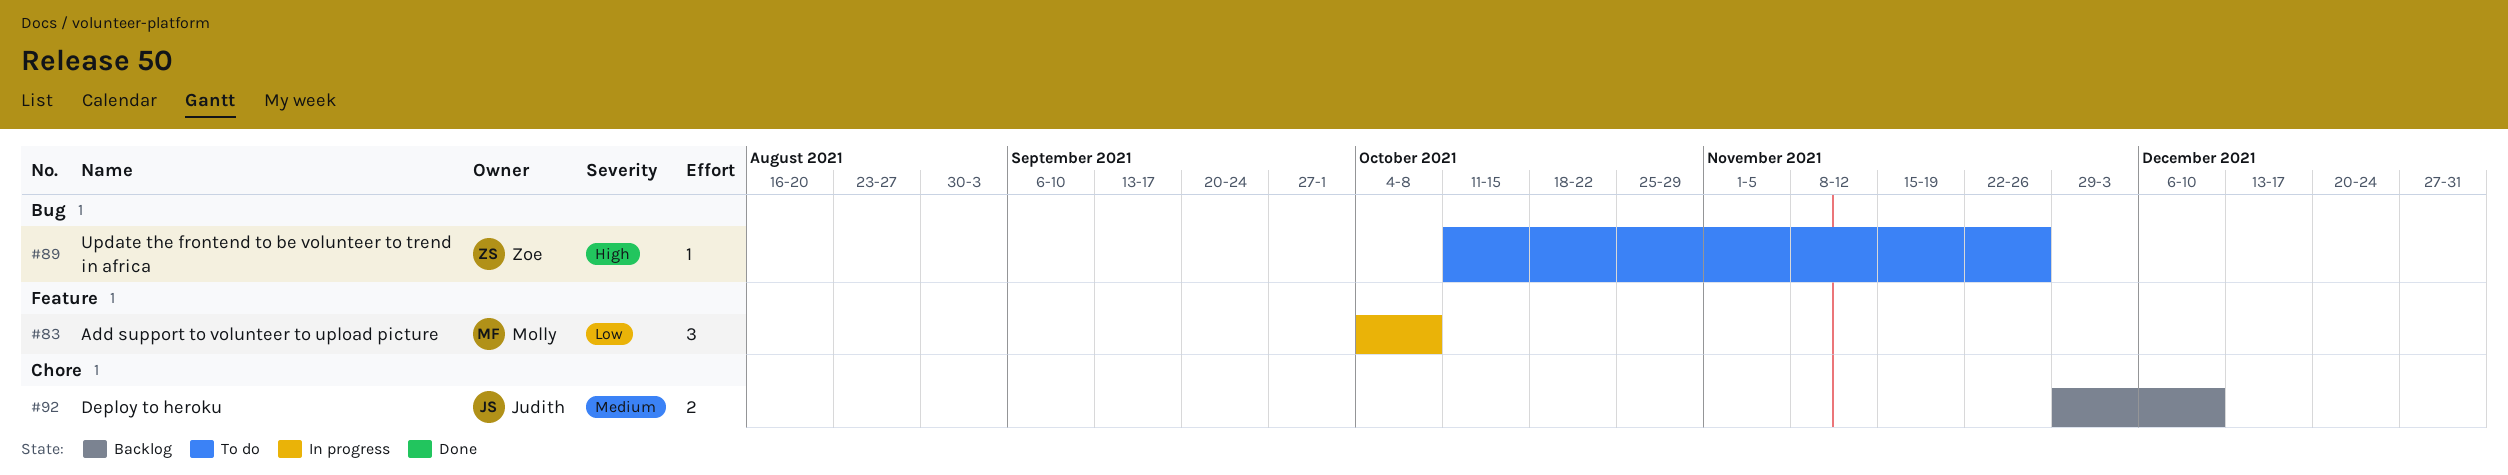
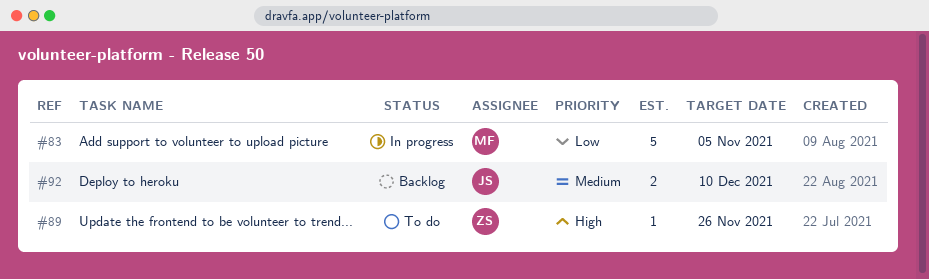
#83, estimate: 3 -> 5
#83, due: Oct 8 -> Nov 5

